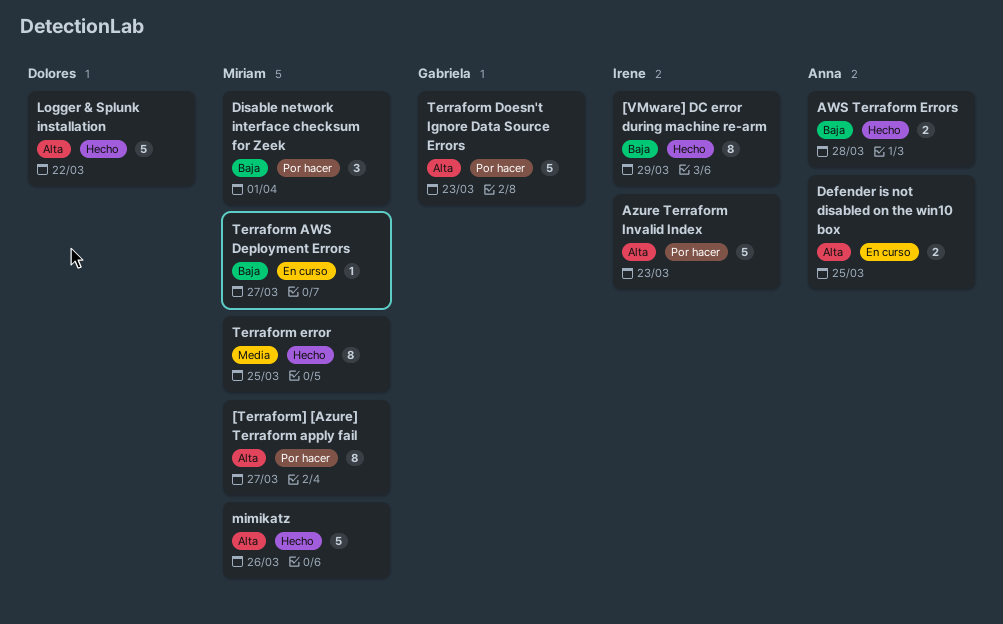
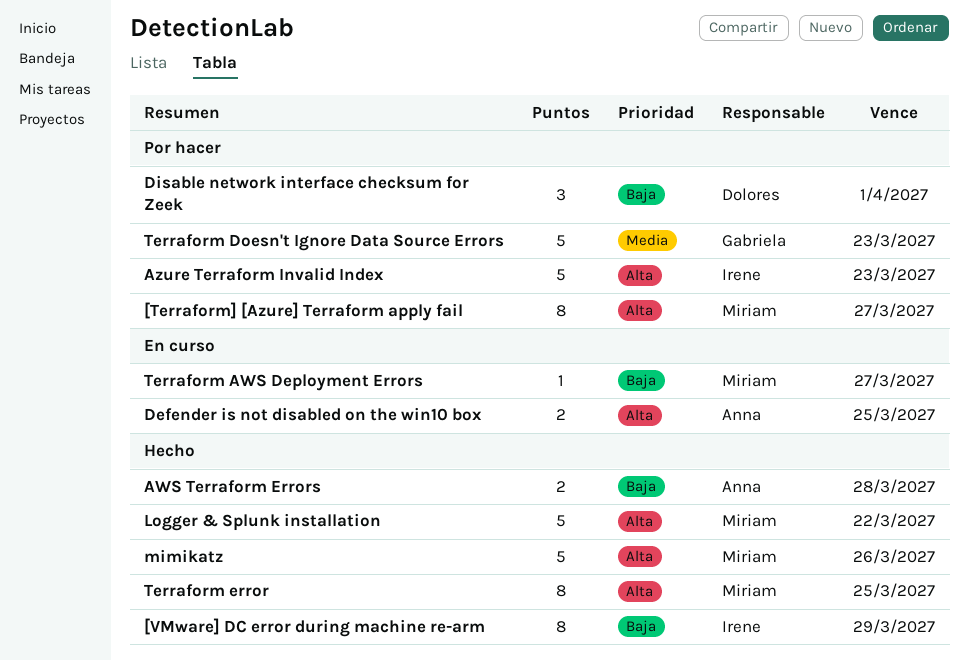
Disable network interface checksum for Zeek, owner: Miriam -> Dolores
Logger & Splunk installation, owner: Dolores -> Miriam
Terraform Doesn't Ignore Data Source Errors, priority: Alta -> Media
Terraform error, priority: Media -> Alta

